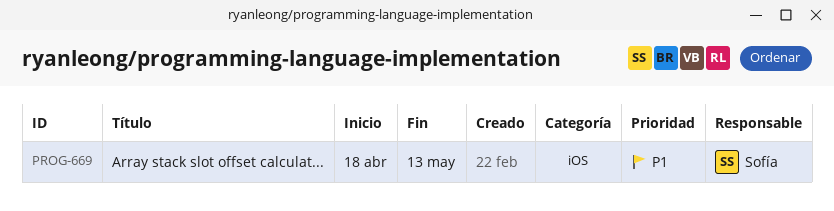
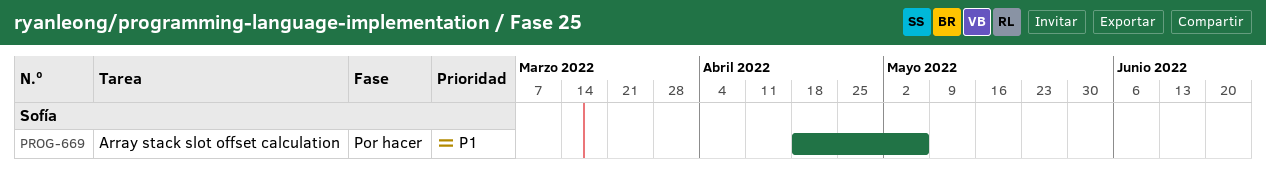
PROG-669, due: May 13 -> May 6

